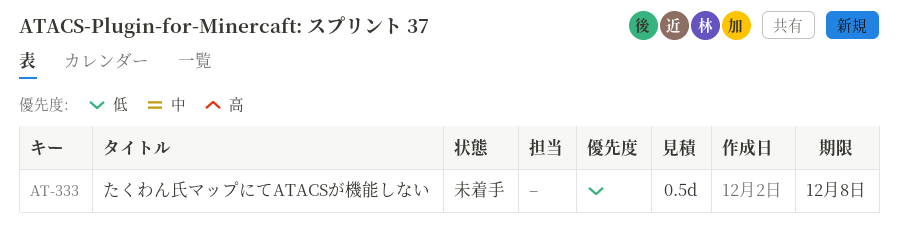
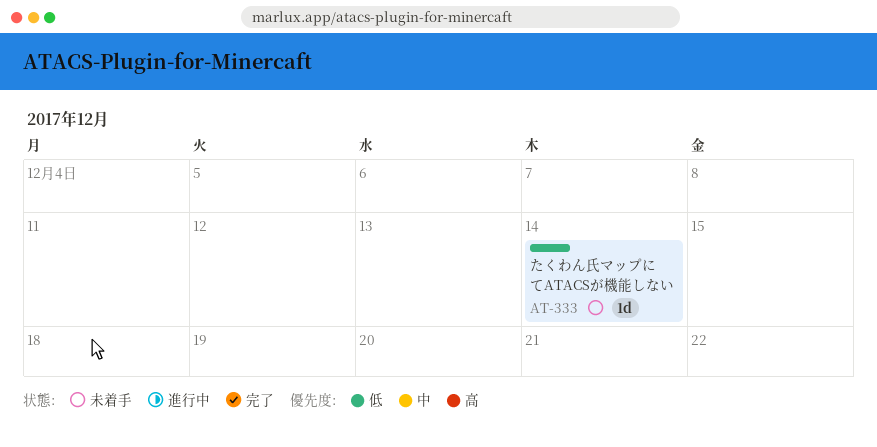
AT-333, estimate: 0.5d -> 1d
AT-333, due: Dec 8 -> Dec 14

